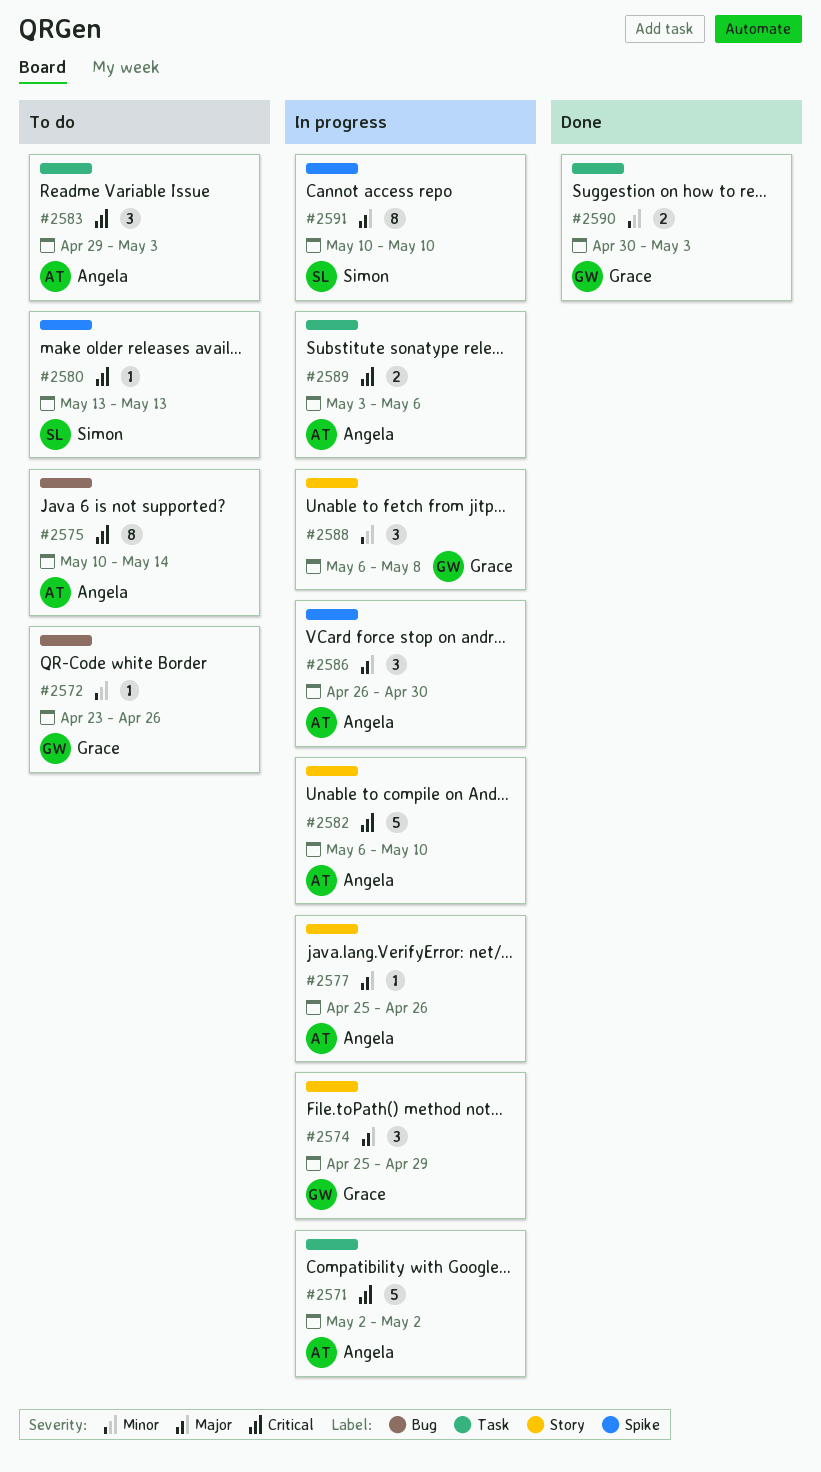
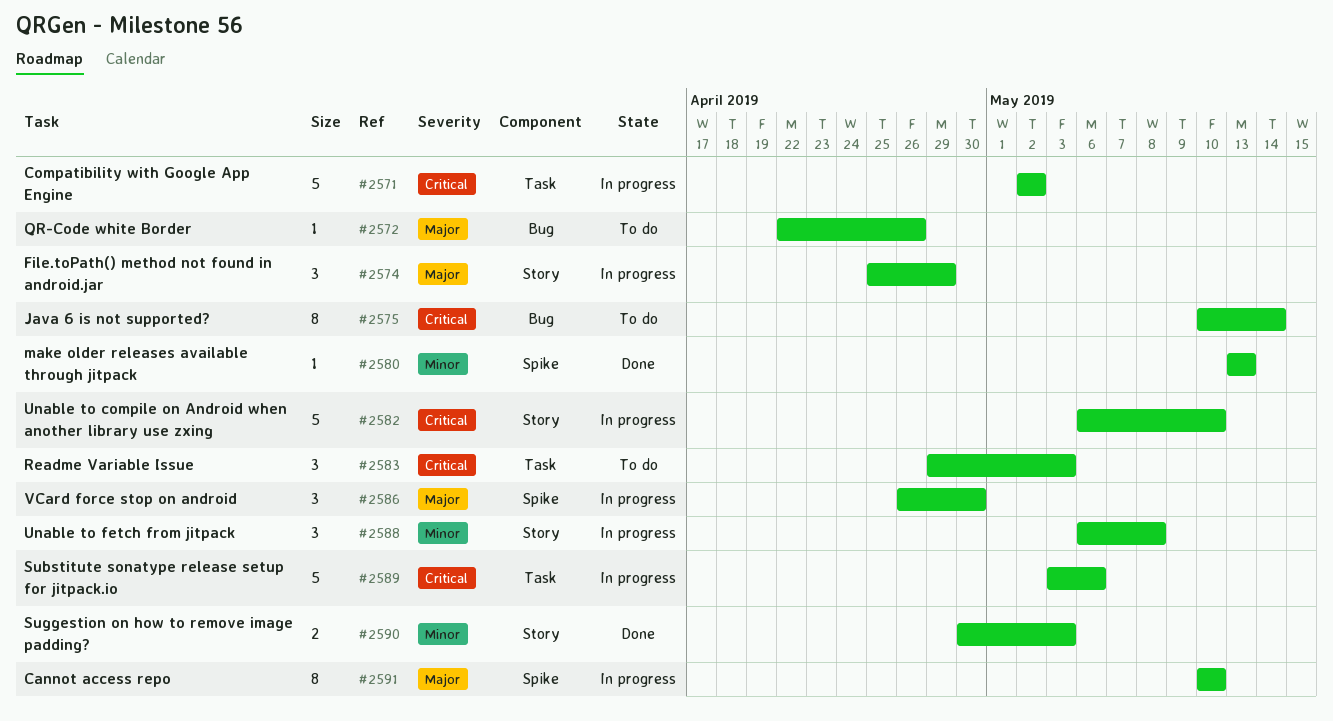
#2572, priority: Minor -> Major
#2572, start: Apr 23 -> Apr 22
#2577: present -> none
#2580, status: To do -> Done
#2580, priority: Critical -> Minor
#2589, estimate: 2 -> 5
#2590, label: Task -> Story

